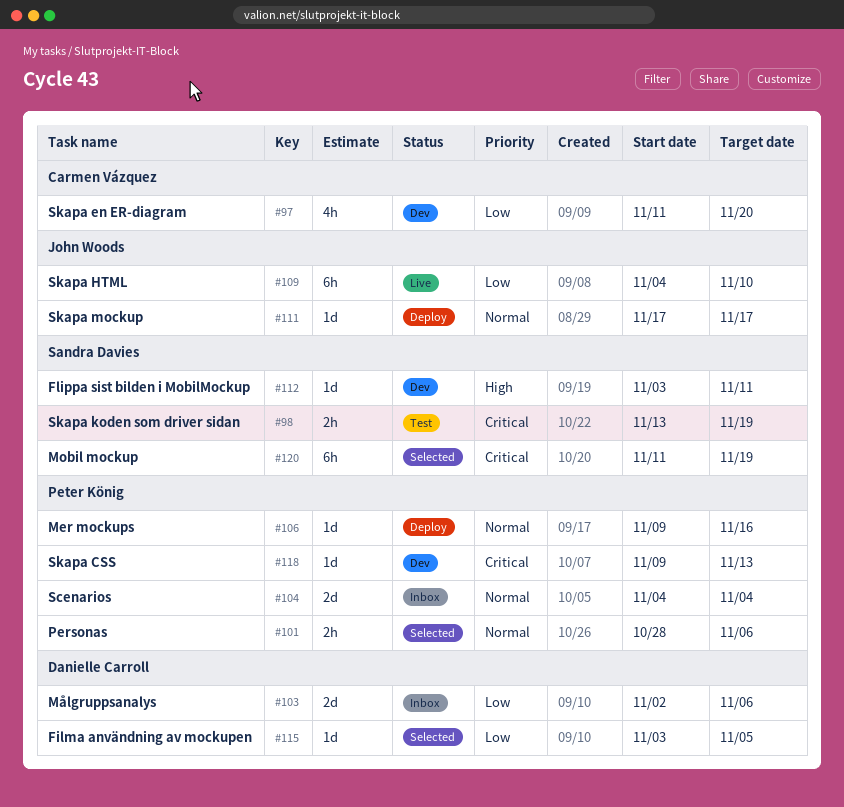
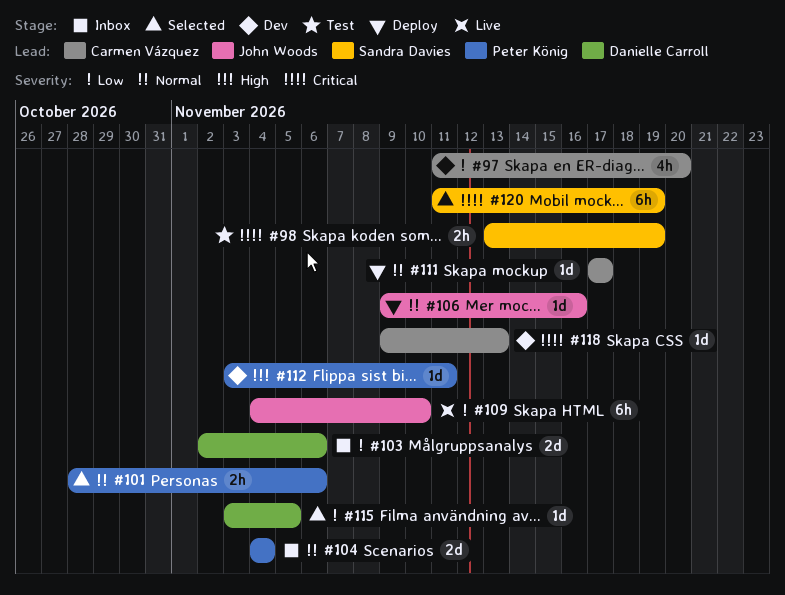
#106, owner: Peter König -> John Woods
#111, owner: John Woods -> Carmen Vázquez
#112, owner: Sandra Davies -> Peter König
#118, owner: Peter König -> Carmen Vázquez

